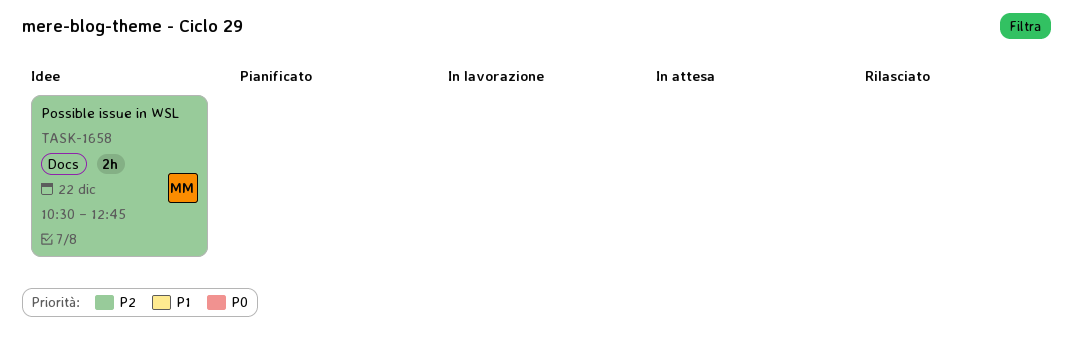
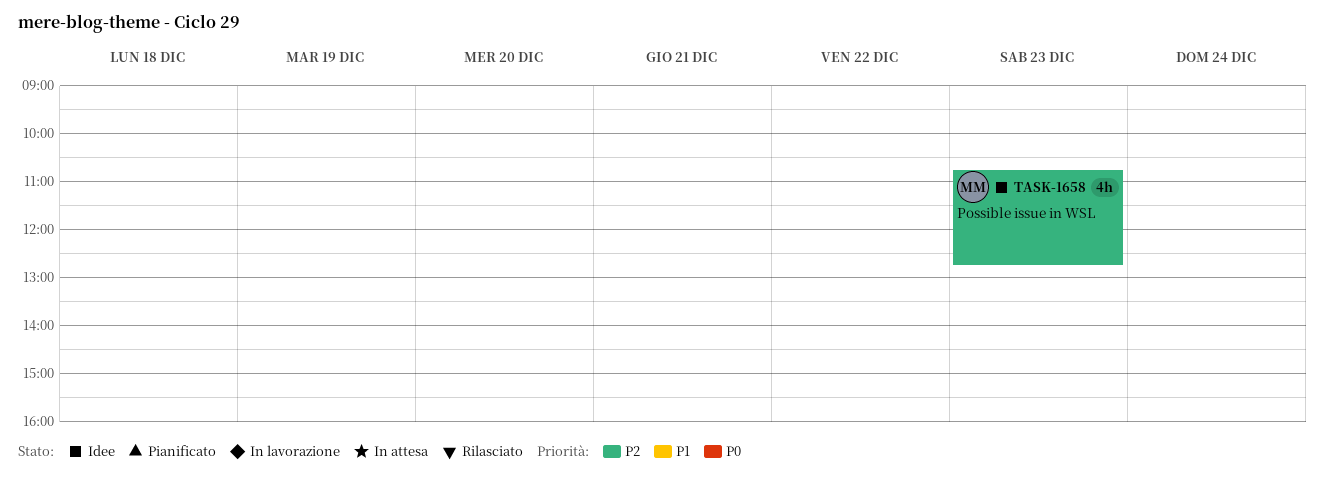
TASK-1658, estimate: 2h -> 4h
TASK-1658, day: Dec 22 -> Dec 23
TASK-1658, begins: 10:30 -> 10:45

